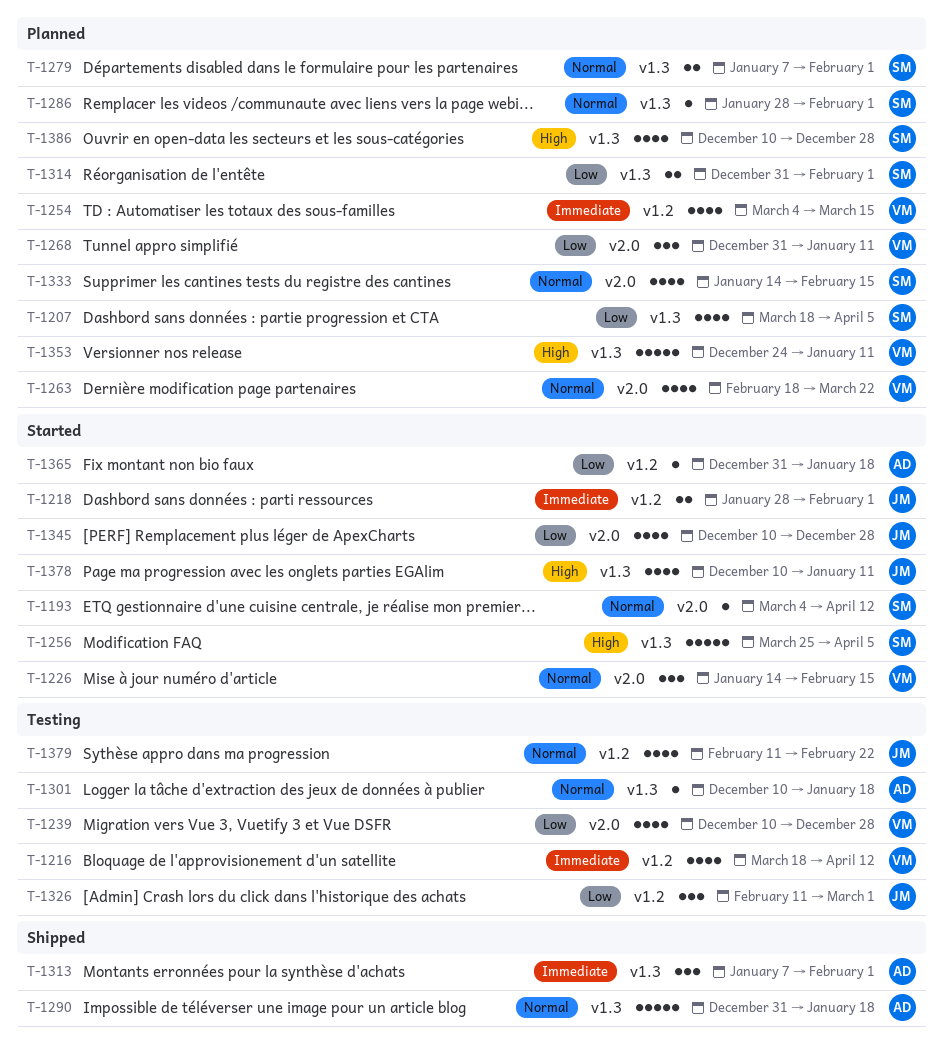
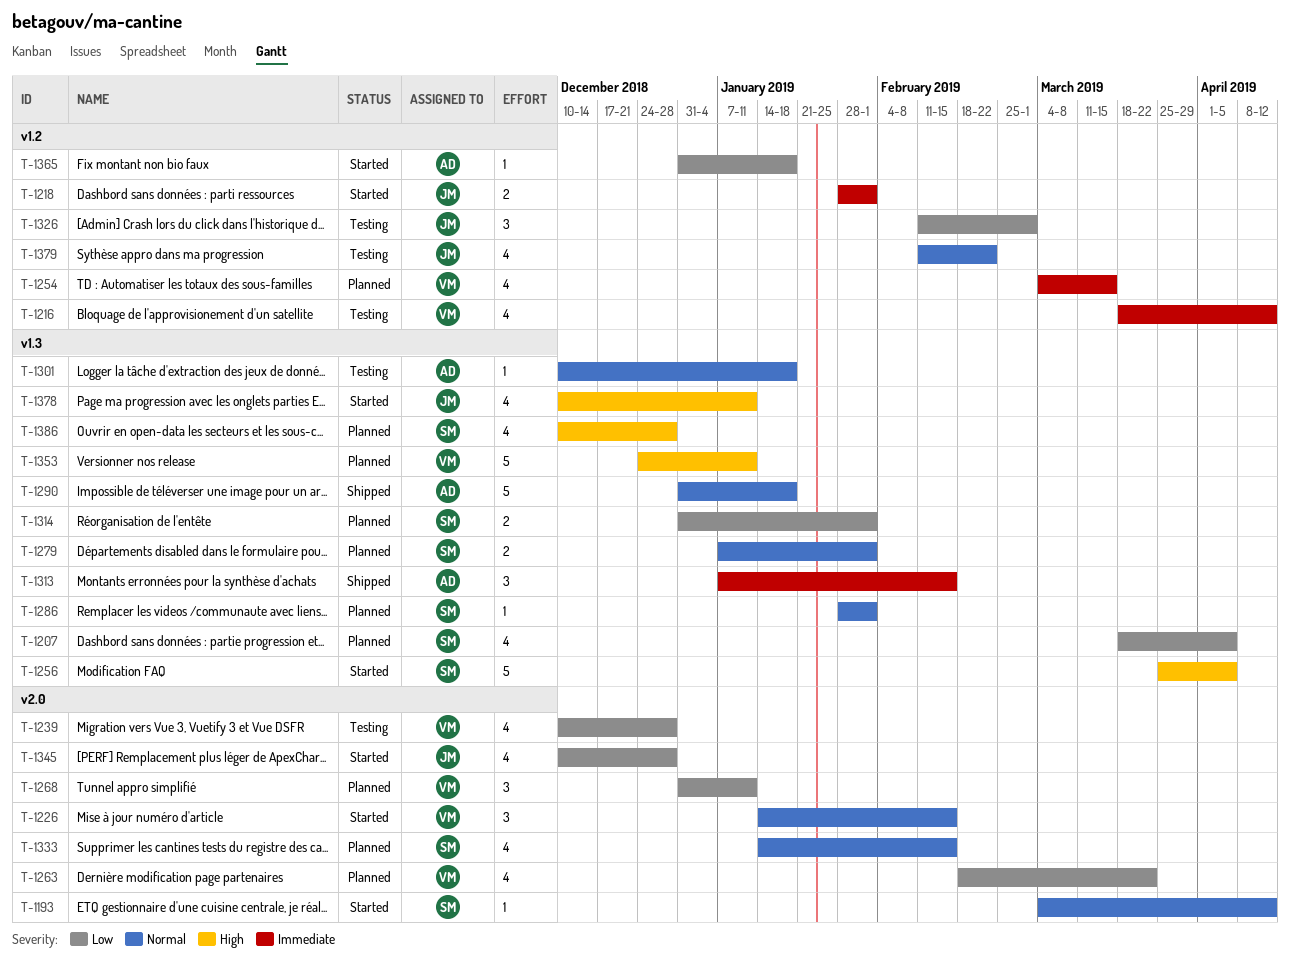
T-1263, priority: Normal -> Low
T-1313, due: Feb 1 -> Feb 15

